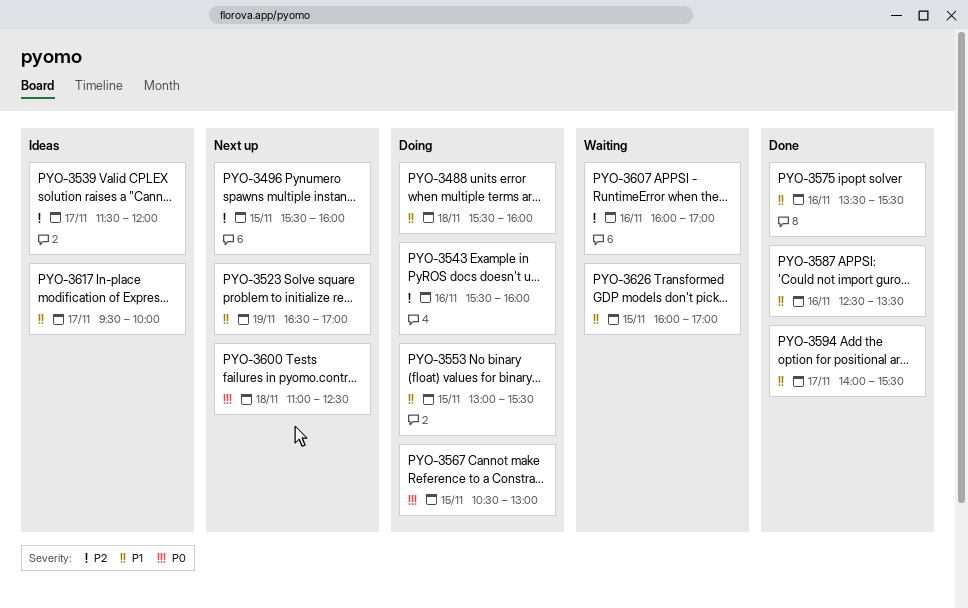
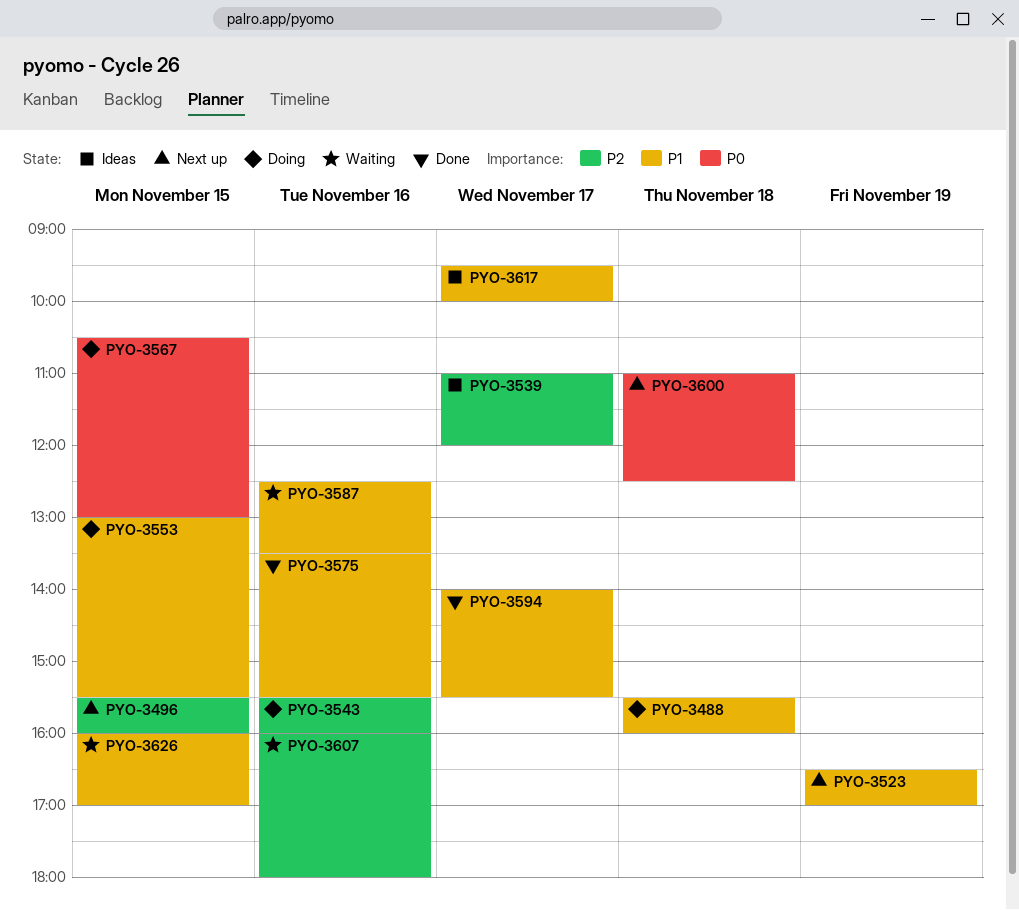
PYO-3539, begins: 11:30 -> 11:00
PYO-3587, status: Done -> Waiting
PYO-3607, ends: 17:00 -> 18:00

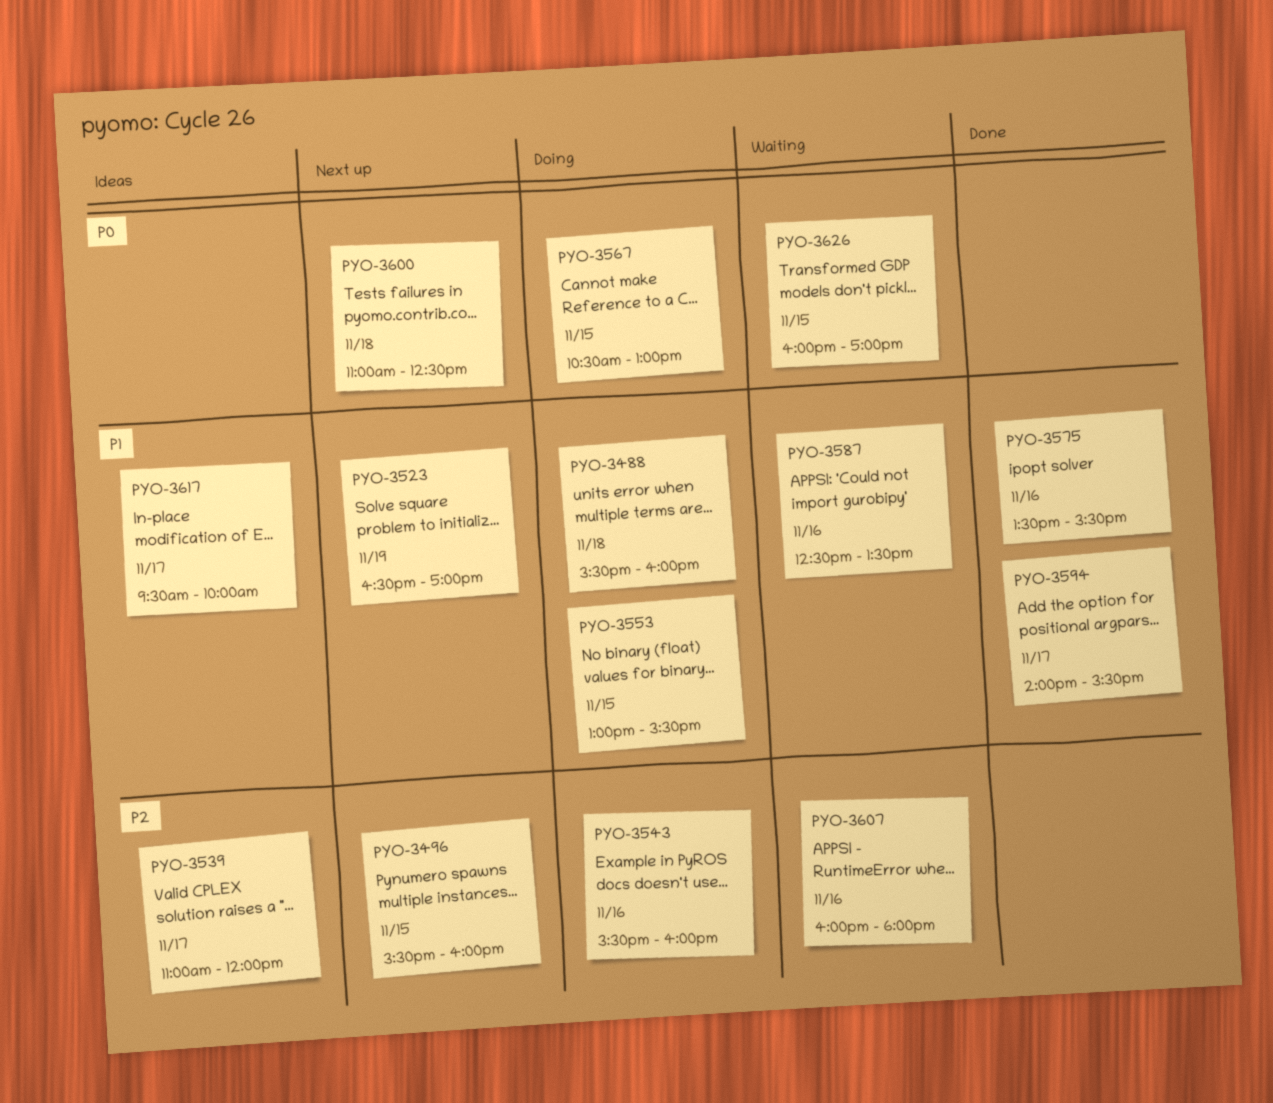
PYO-3626, priority: P1 -> P0

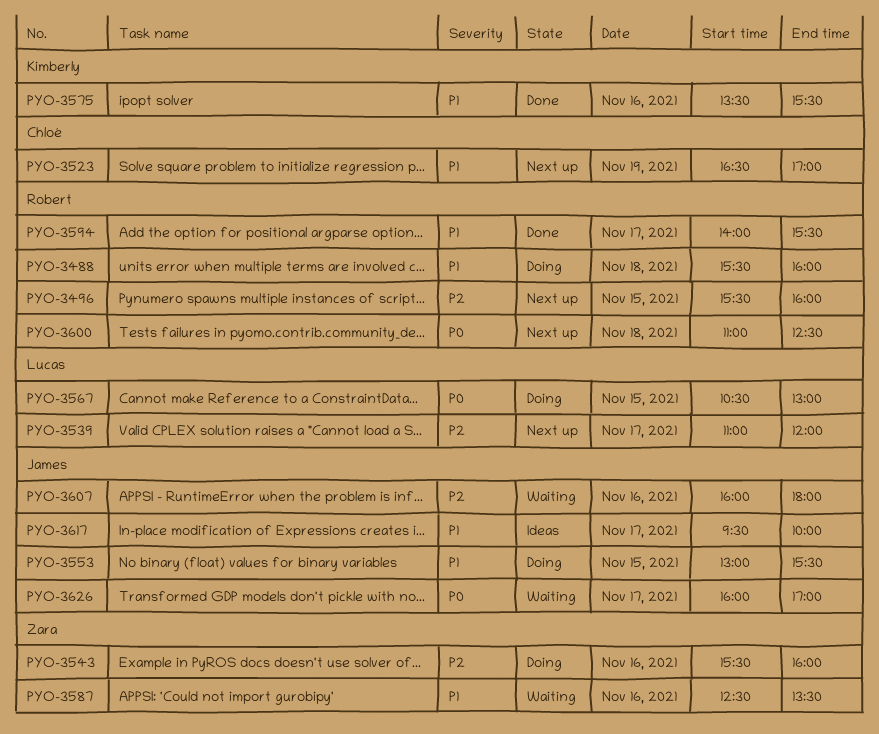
PYO-3539, status: Ideas -> Next up
PYO-3626, day: Nov 15 -> Nov 17

